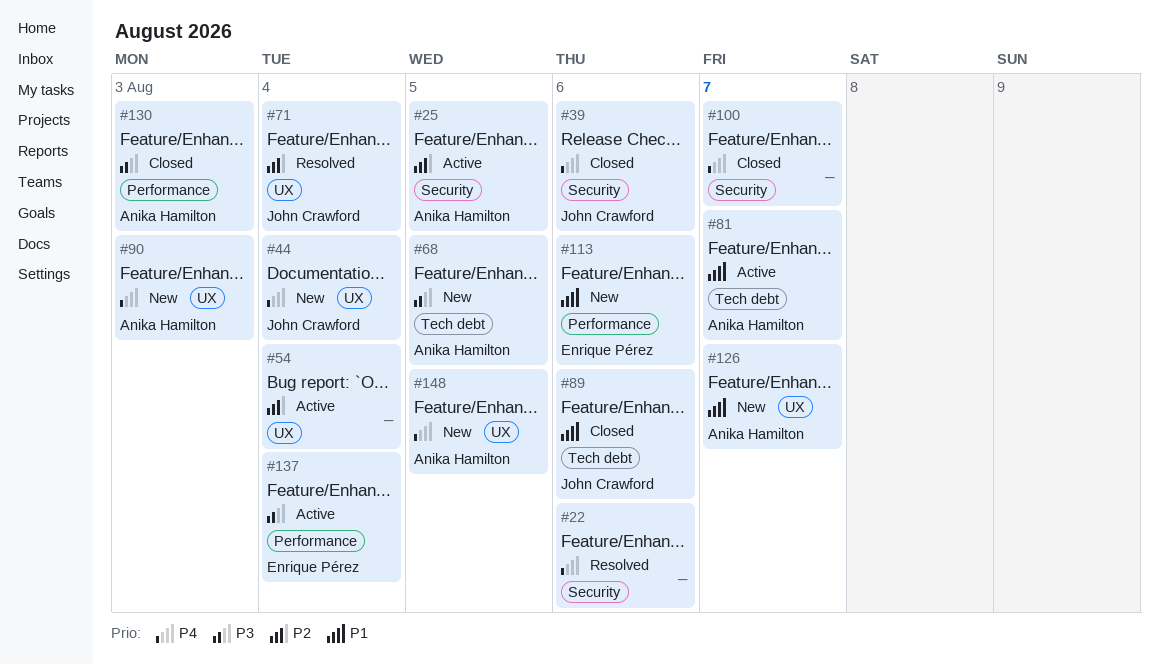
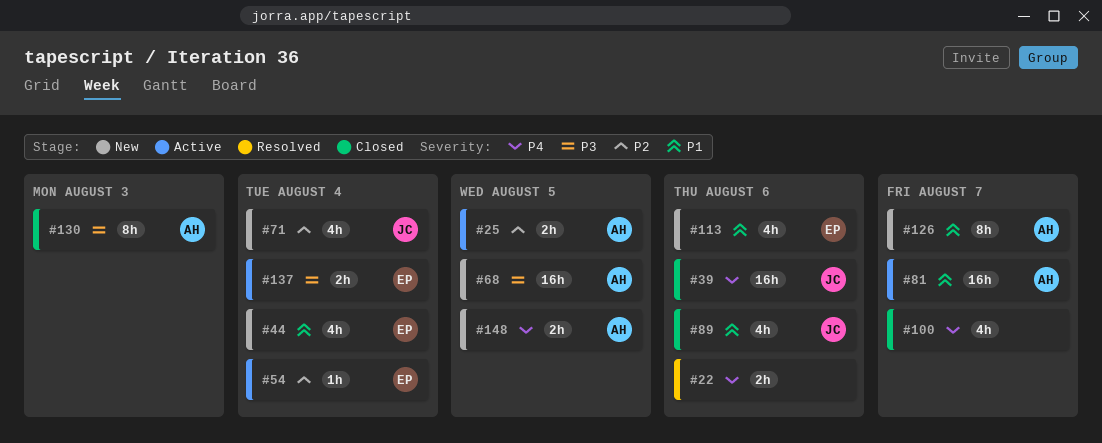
#44, owner: John Crawford -> Enrique Pérez
#44, priority: P4 -> P1
#54, owner: none -> Enrique Pérez
#71, status: Resolved -> New
#90: present -> none

